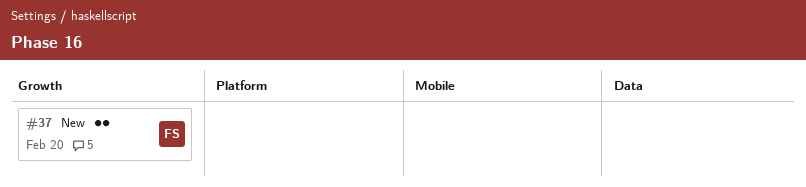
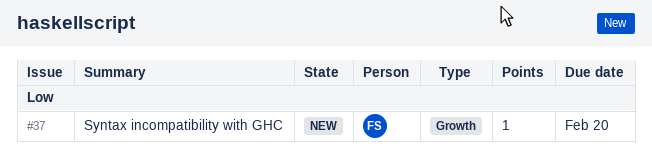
#37, estimate: 2 -> 1

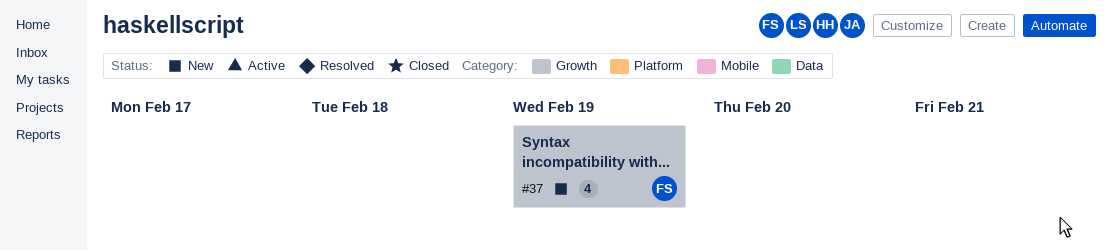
#37, estimate: 1 -> 4
#37, due: Feb 20 -> Feb 19

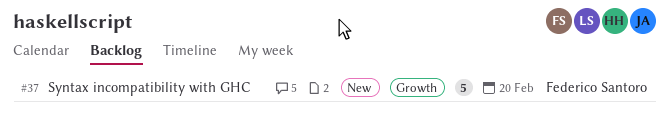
#37, estimate: 4 -> 5
#37, due: Feb 19 -> Feb 20

